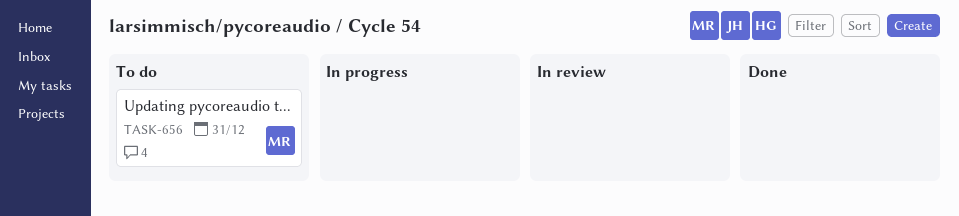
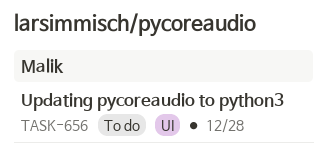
TASK-656, due: Dec 31 -> Dec 28

